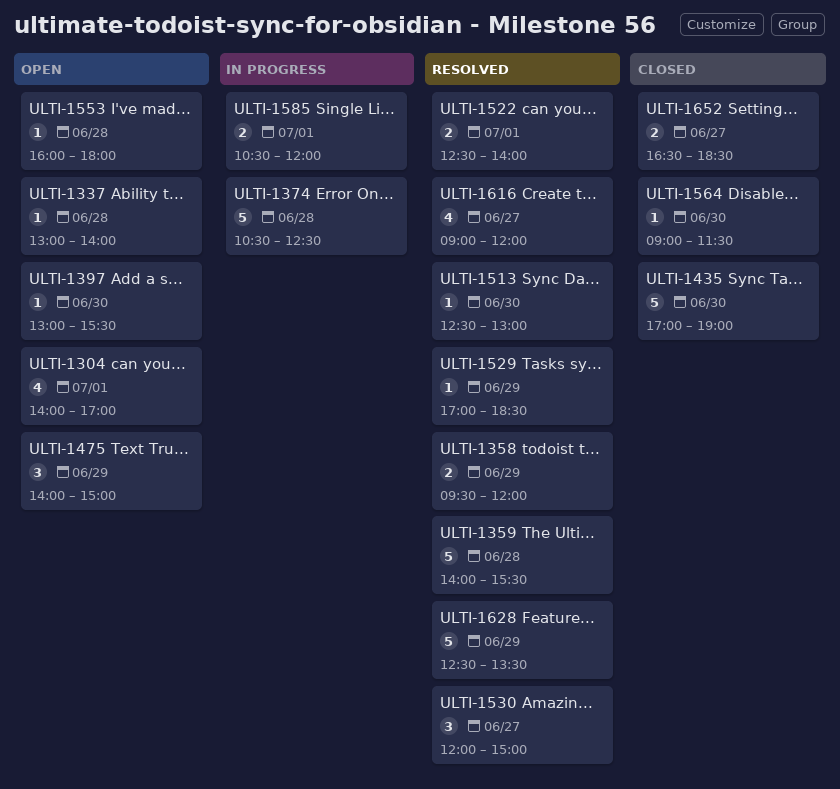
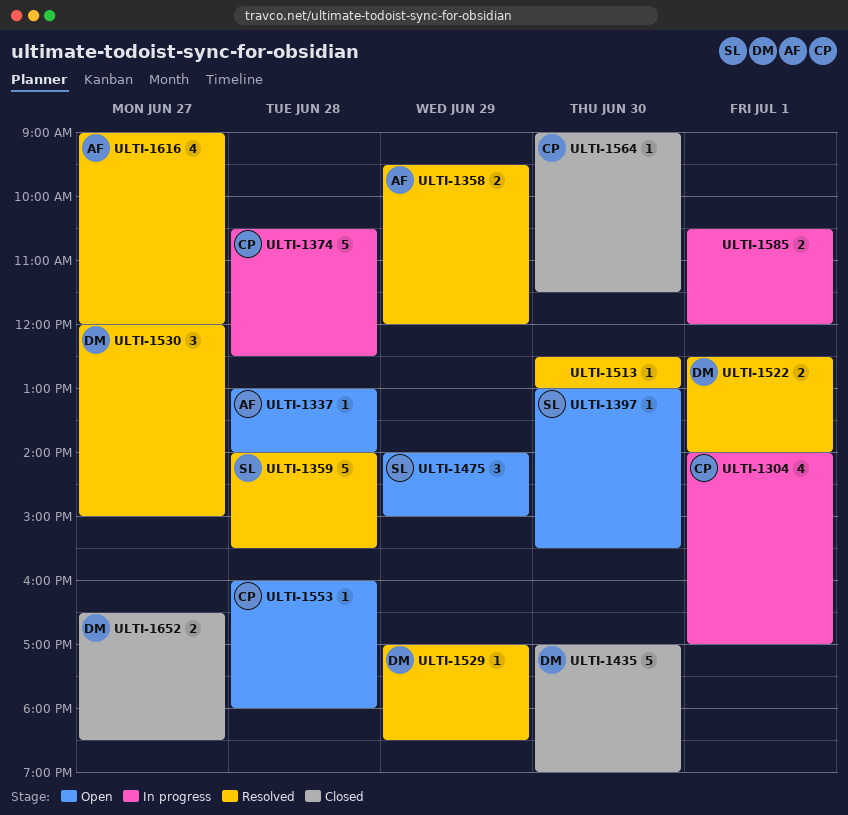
ULTI-1304, status: Open -> In progress
ULTI-1628: present -> none

